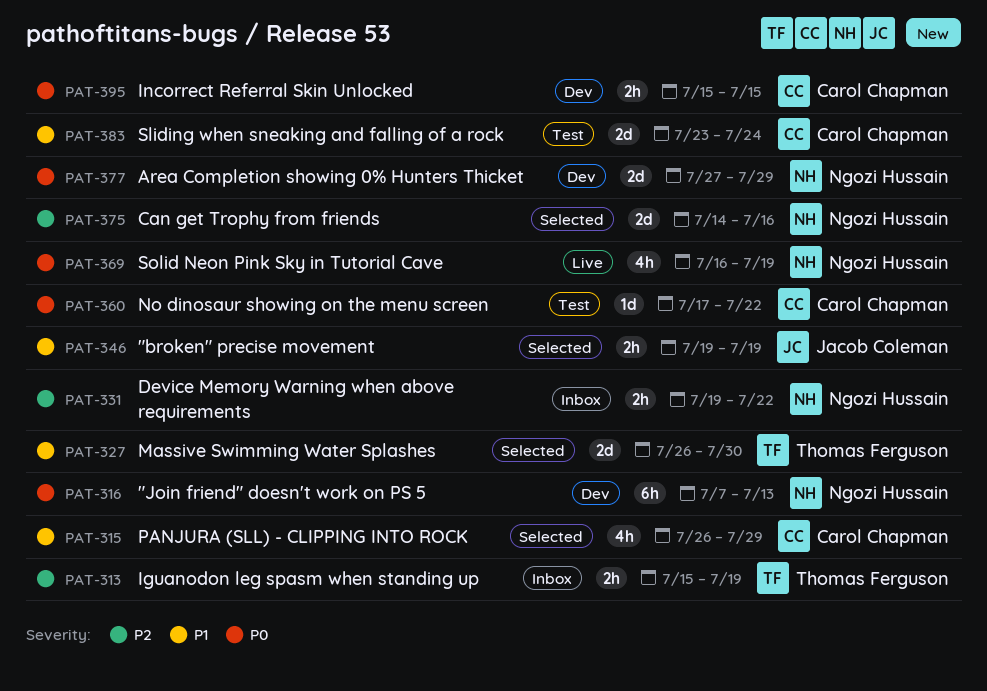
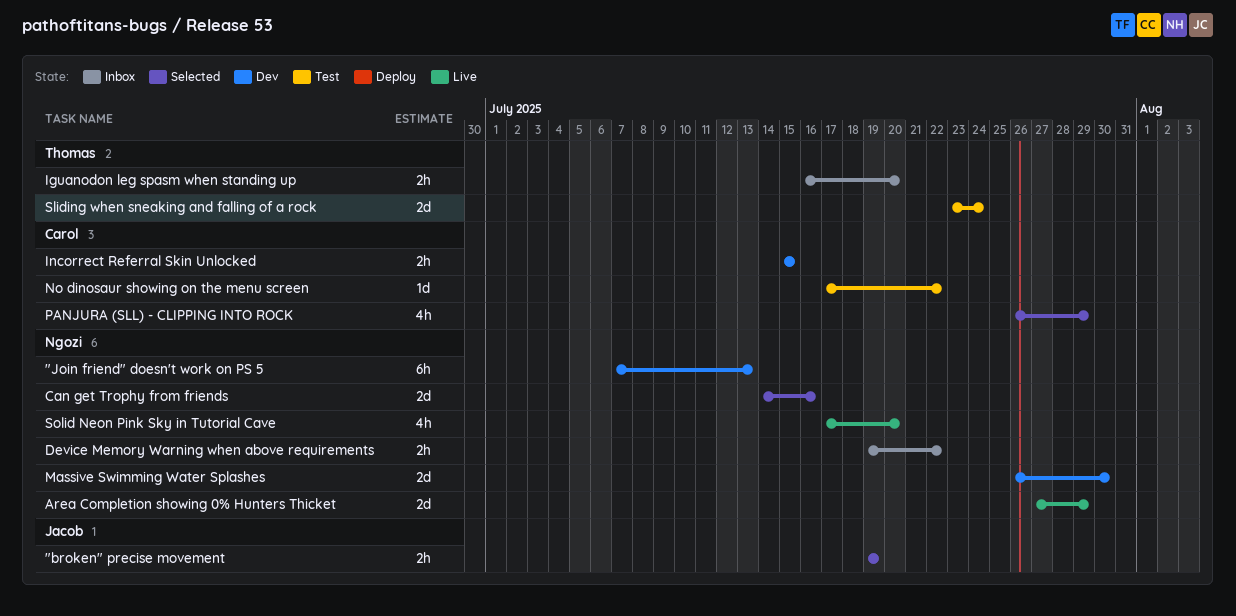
Area Completion showing 0% Hunters Thicket, status: Dev -> Live
Iguanodon leg spasm when standing up, start: Jul 15 -> Jul 16
Iguanodon leg spasm when standing up, due: Jul 19 -> Jul 20
Massive Swimming Water Splashes, status: Selected -> Dev
Massive Swimming Water Splashes, owner: Thomas Ferguson -> Ngozi Hussain
Sliding when sneaking and falling of a rock, owner: Carol Chapman -> Thomas Ferguson
Solid Neon Pink Sky in Tutorial Cave, start: Jul 16 -> Jul 17
Solid Neon Pink Sky in Tutorial Cave, due: Jul 19 -> Jul 20

